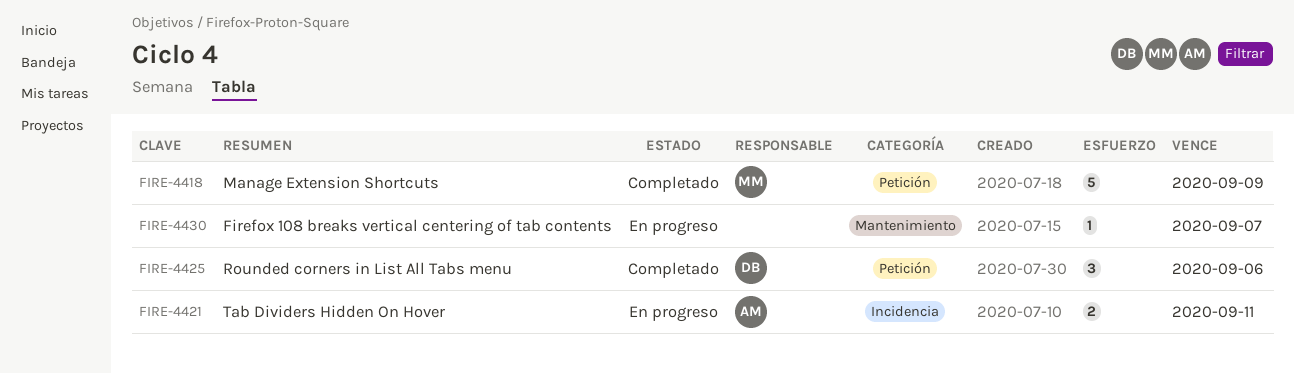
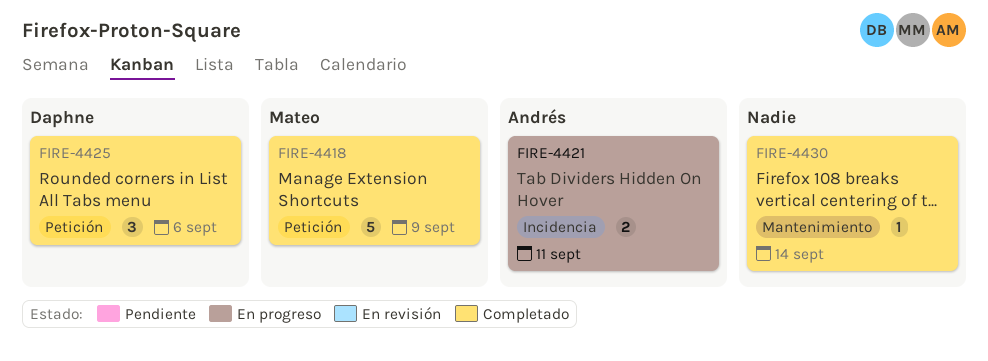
FIRE-4430, status: En progreso -> Completado
FIRE-4430, due: Sep 7 -> Sep 14

